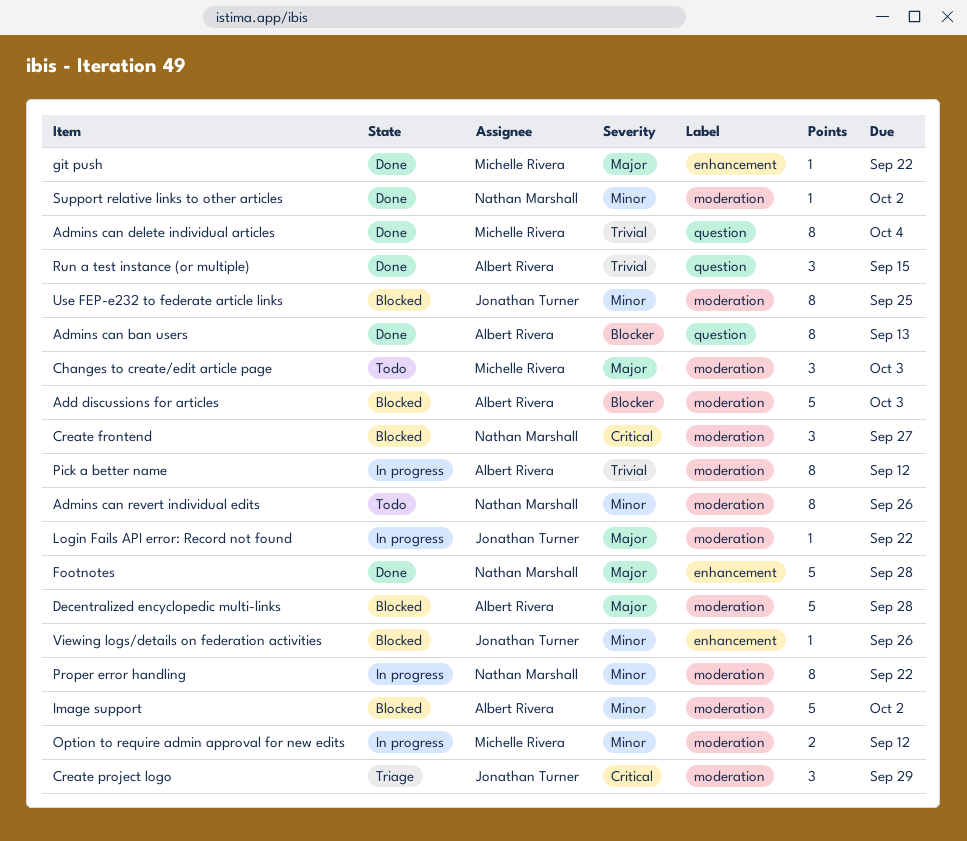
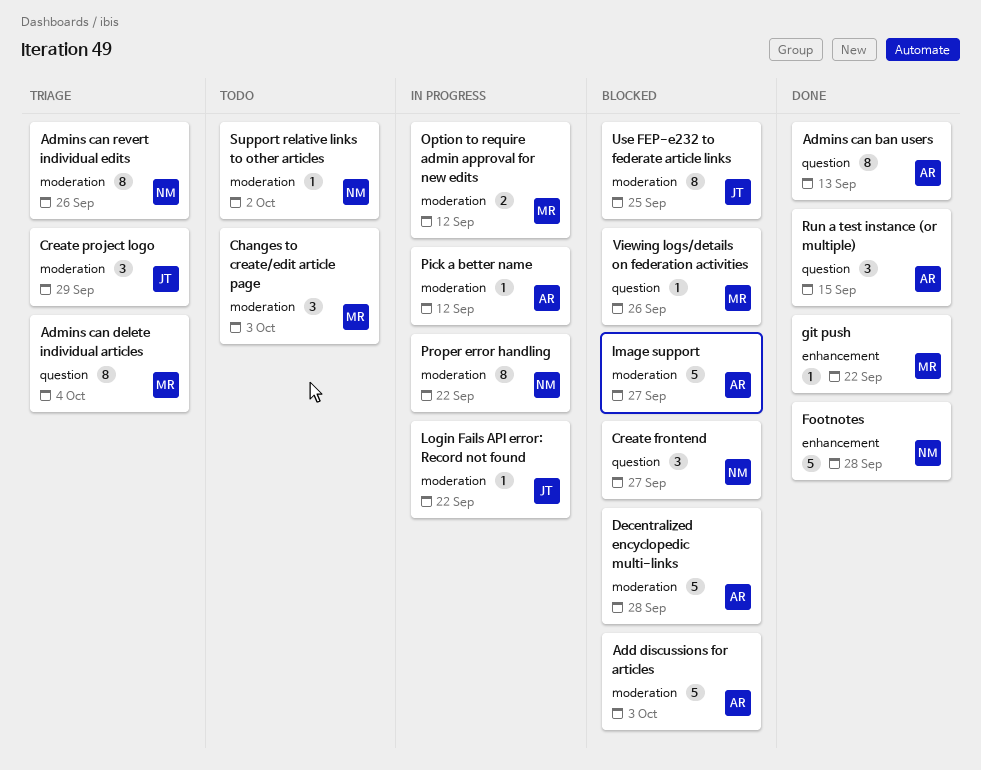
Admins can delete individual articles, status: Done -> Triage
Admins can revert individual edits, status: Todo -> Triage
Create frontend, label: moderation -> question
Image support, due: Oct 2 -> Sep 27
Pick a better name, estimate: 8 -> 1
Support relative links to other articles, status: Done -> Todo
Viewing logs/details on federation activities, owner: Jonathan Turner -> Michelle Rivera
Viewing logs/details on federation activities, label: enhancement -> question

